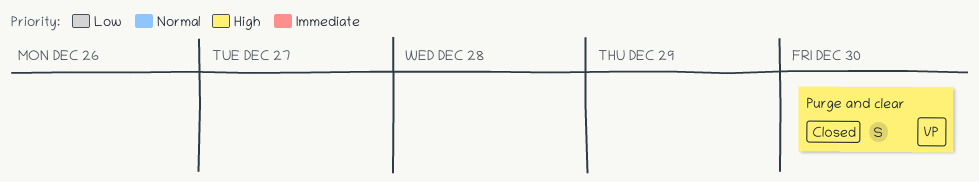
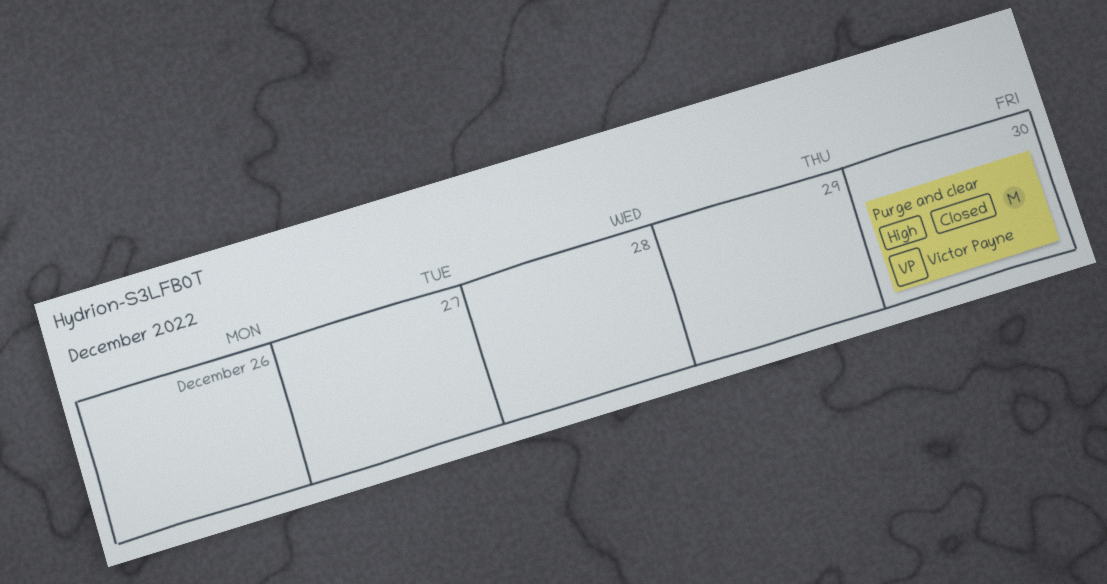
Purge and clear, estimate: S -> M

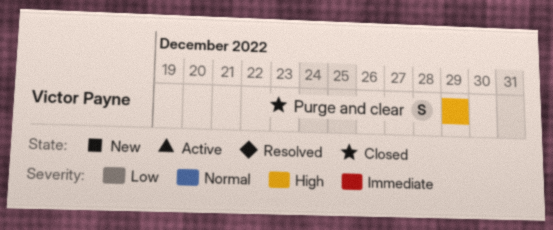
Purge and clear, estimate: M -> S
Purge and clear, due: Dec 30 -> Dec 29

